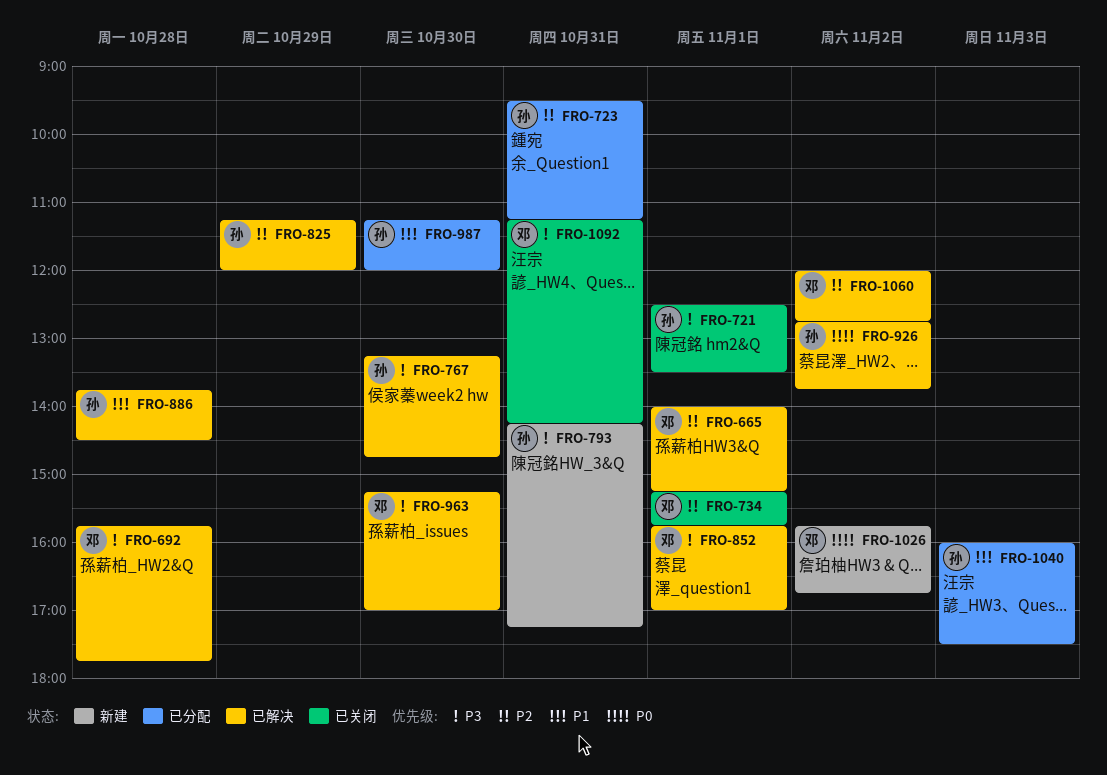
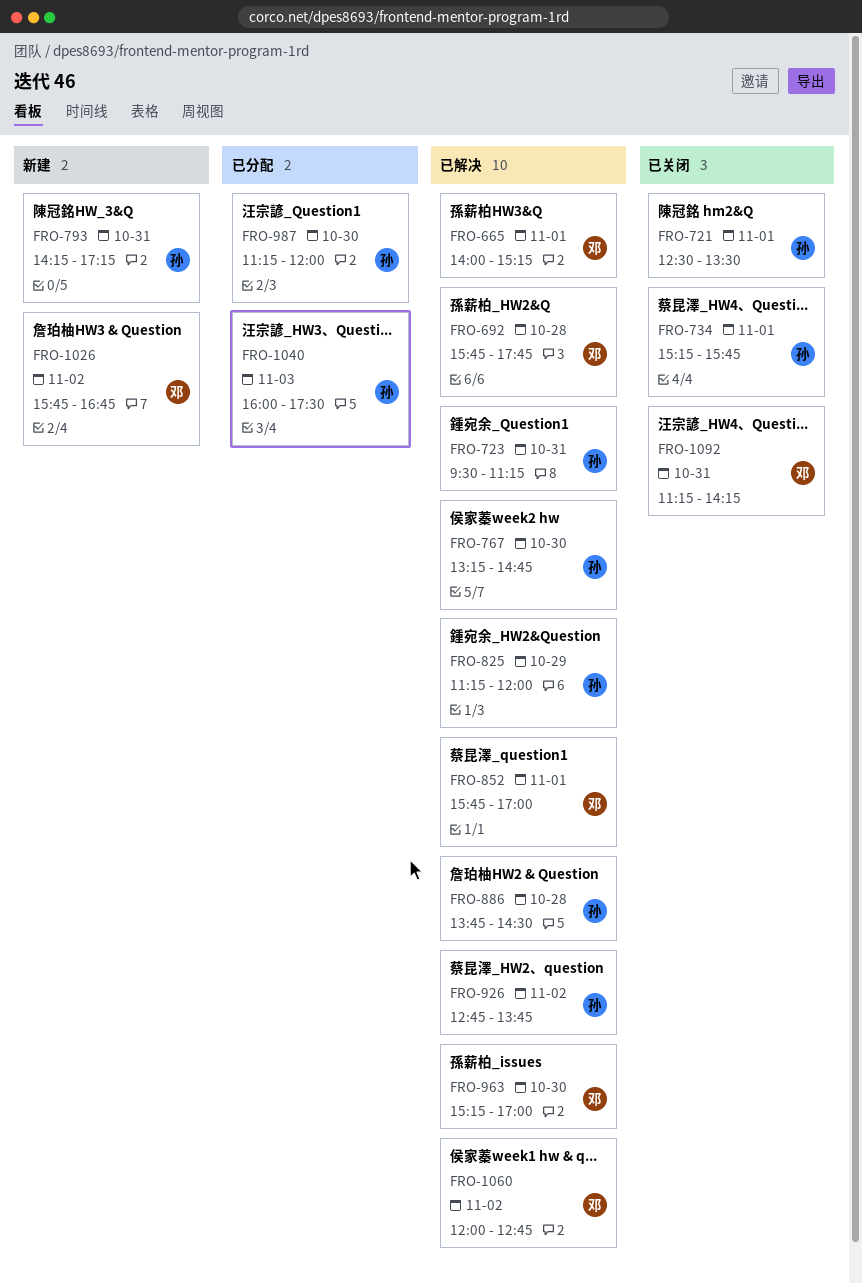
FRO-723, status: 已分配 -> 已解决
FRO-734, owner: 邓 -> 孙

